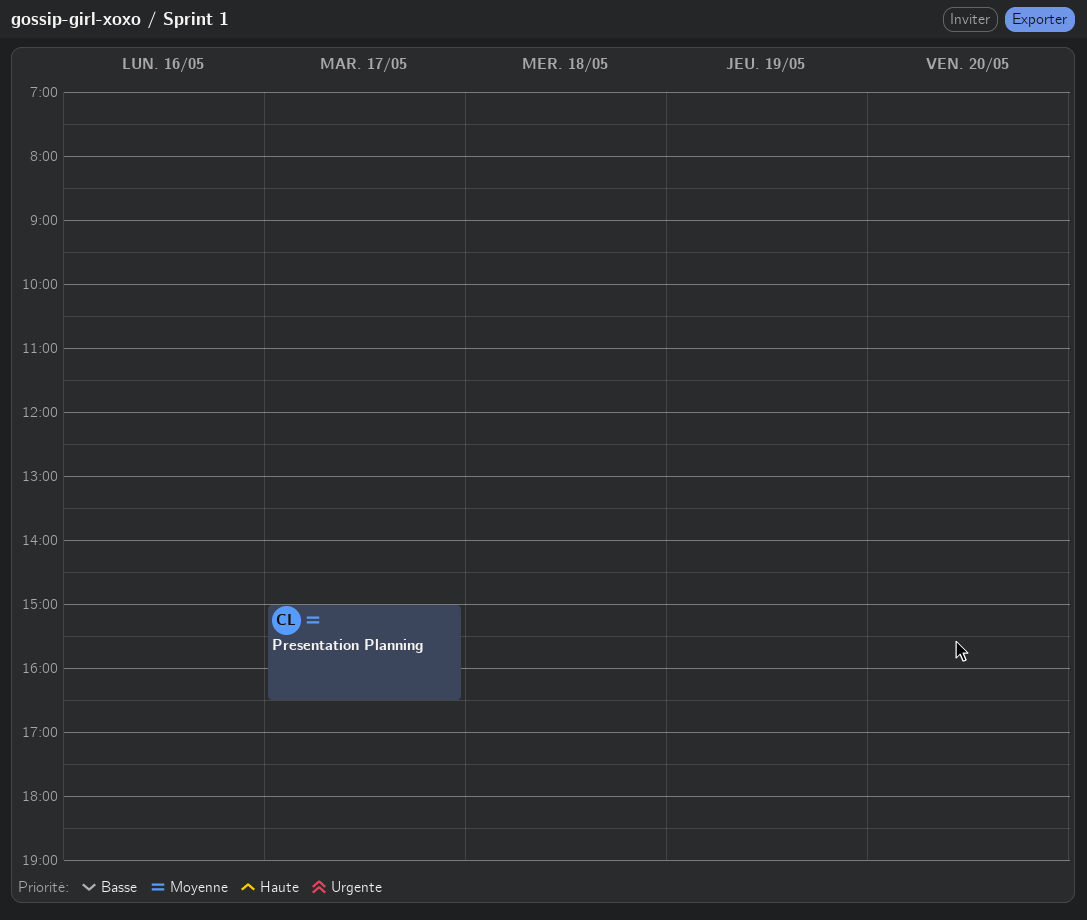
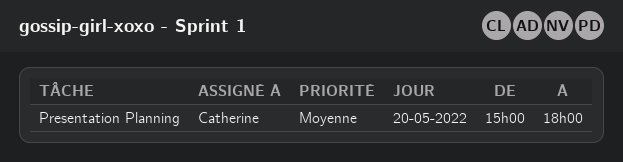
Presentation Planning, day: May 17 -> May 20
Presentation Planning, ends: 16:30 -> 18:00

